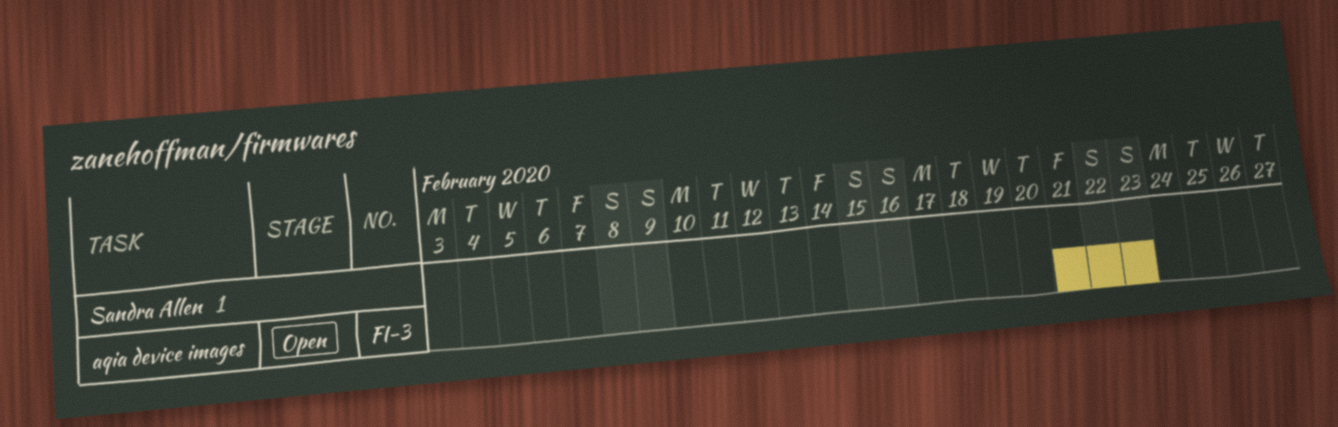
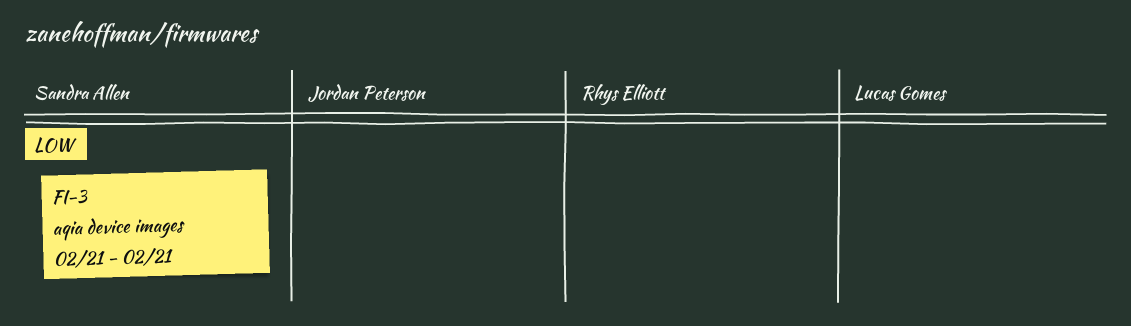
FI-3, due: Feb 23 -> Feb 21

